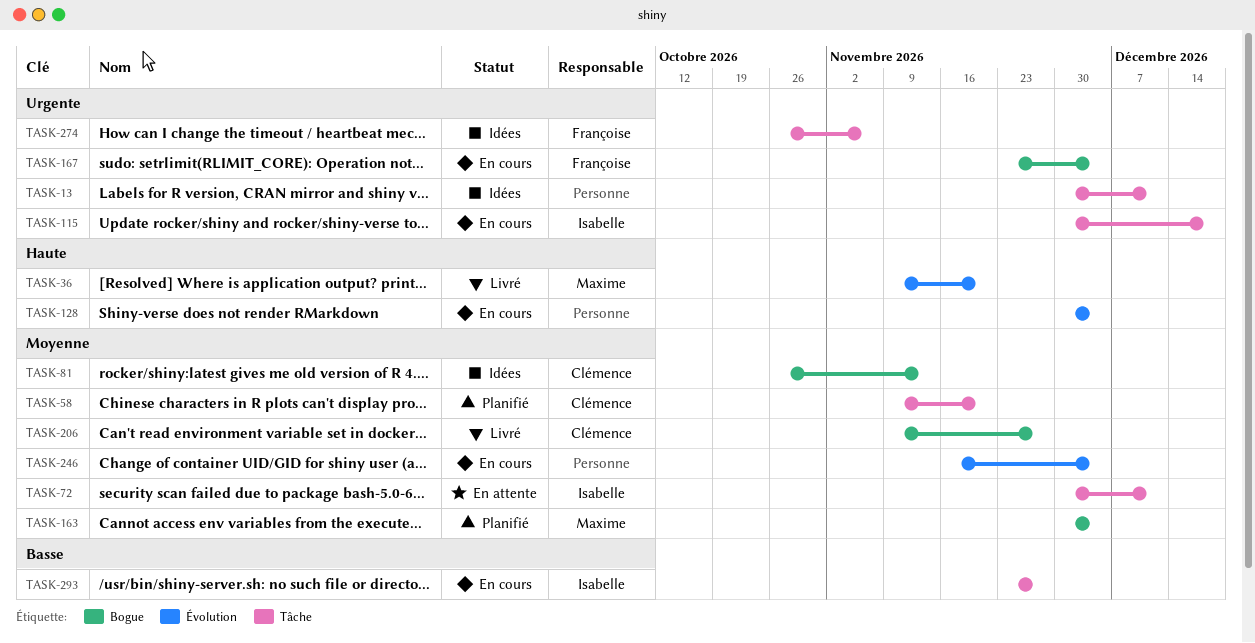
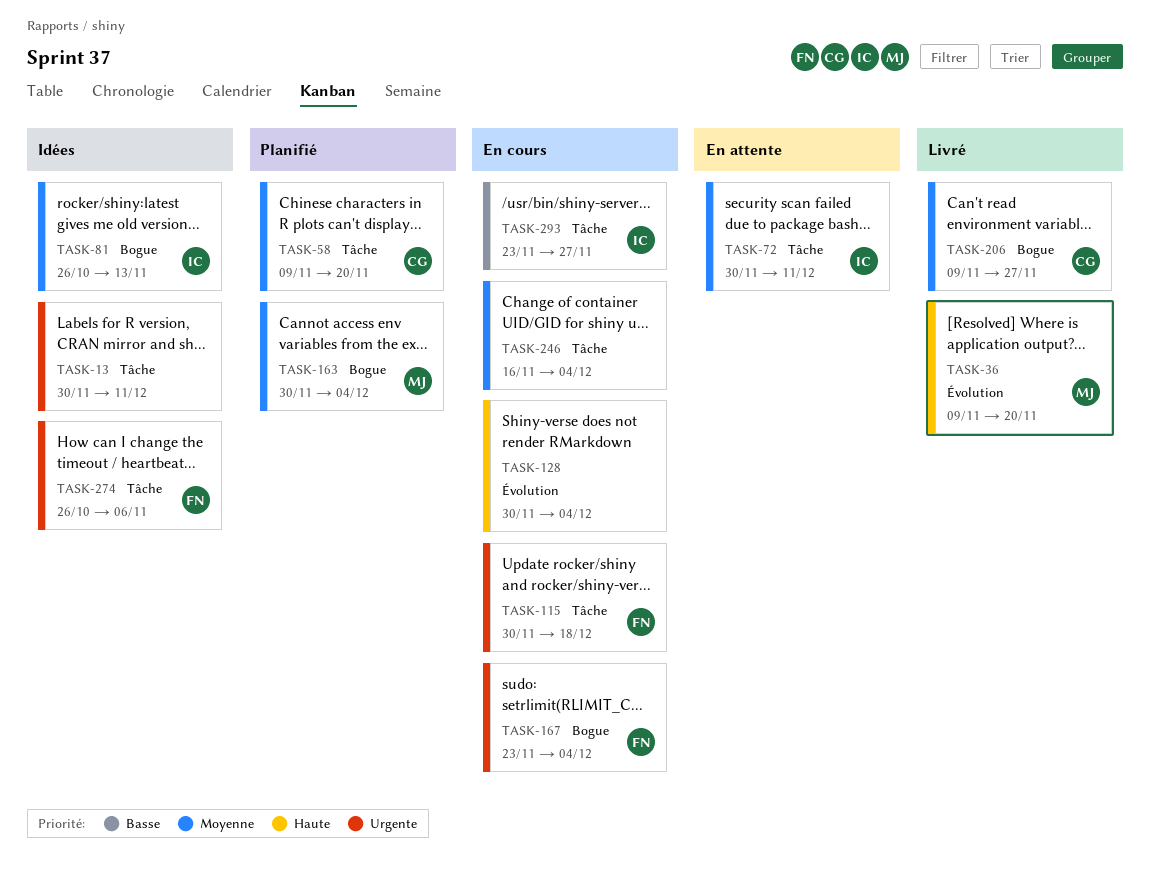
TASK-81, owner: Clémence -> Isabelle
TASK-115, owner: Isabelle -> Françoise
TASK-246, label: Évolution -> Tâche

